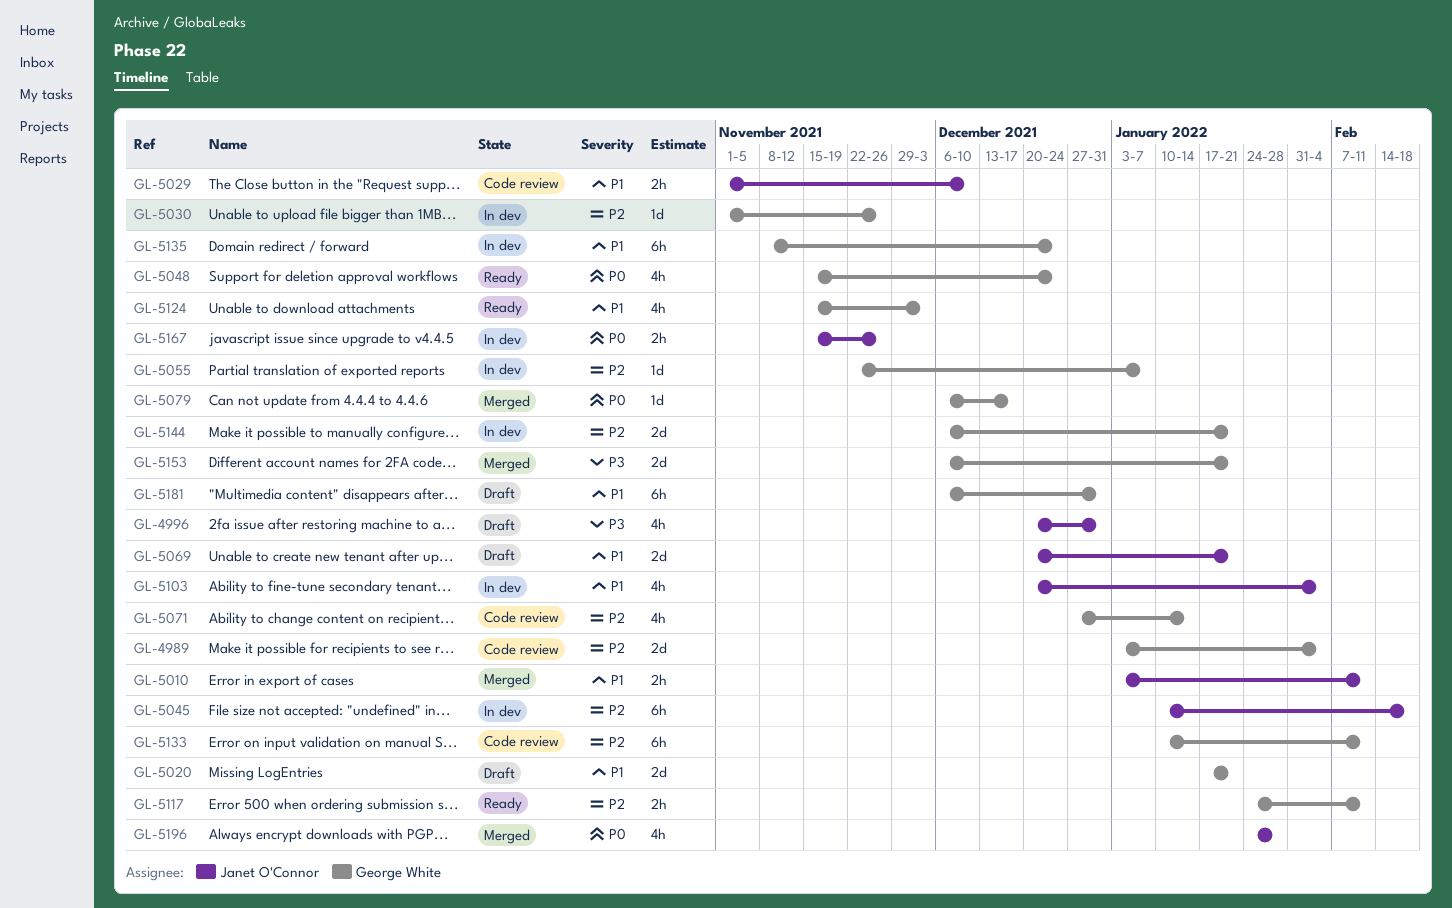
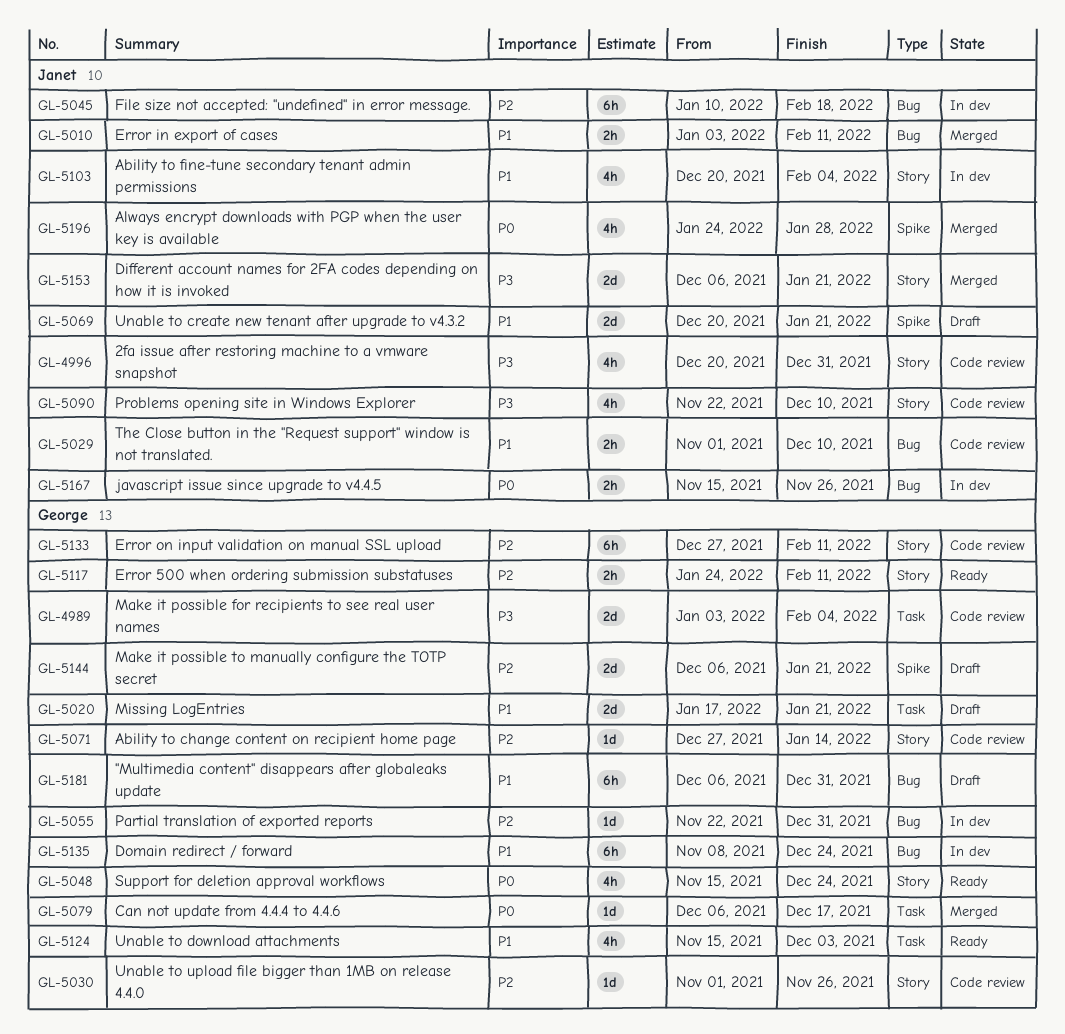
GL-4989, priority: P2 -> P3
GL-4996, status: Draft -> Code review
GL-5030, status: In dev -> Code review
GL-5055, due: Jan 7 -> Dec 31
GL-5071, estimate: 4h -> 1d
GL-5090: none -> present
GL-5133, start: Jan 10 -> Dec 27
GL-5144, status: In dev -> Draft
GL-5153, owner: George White -> Janet O'Connor

